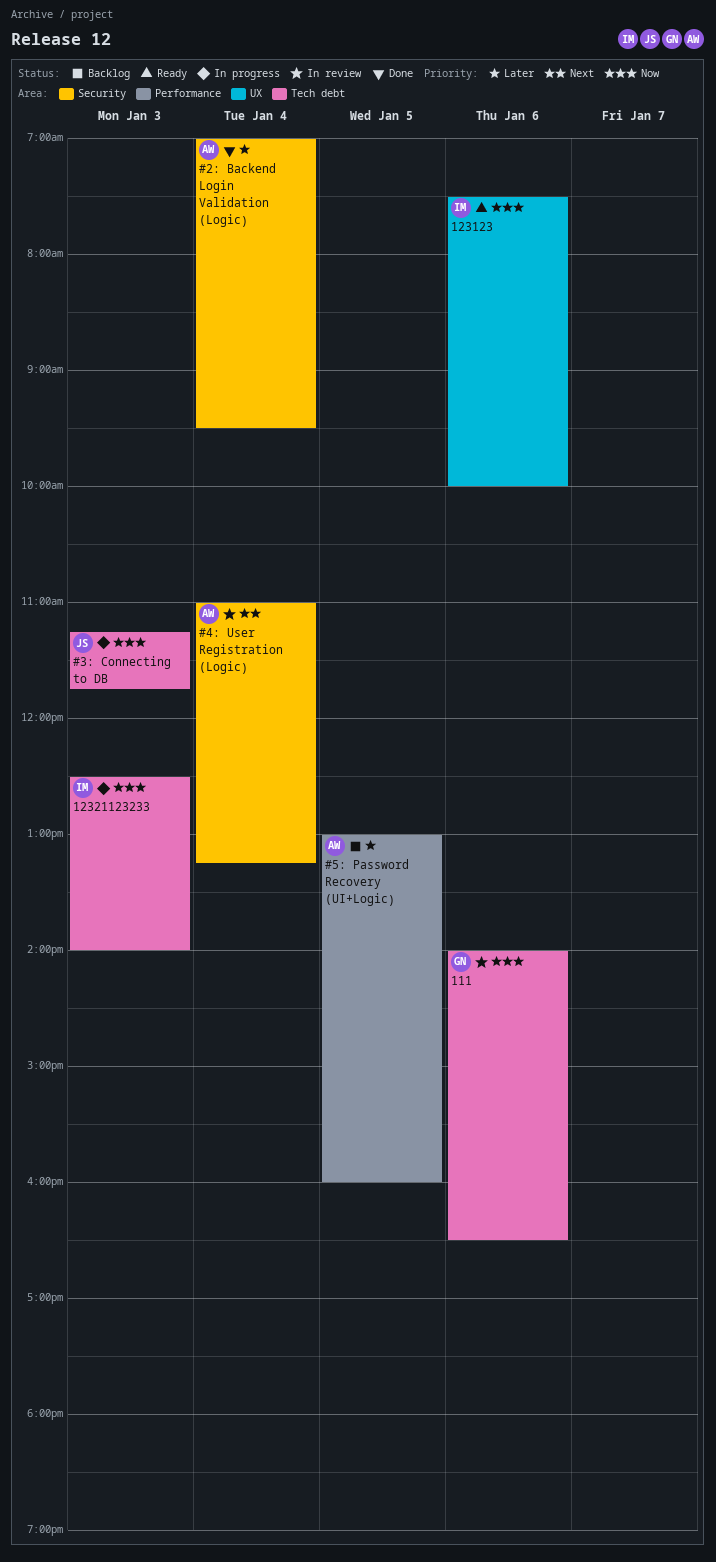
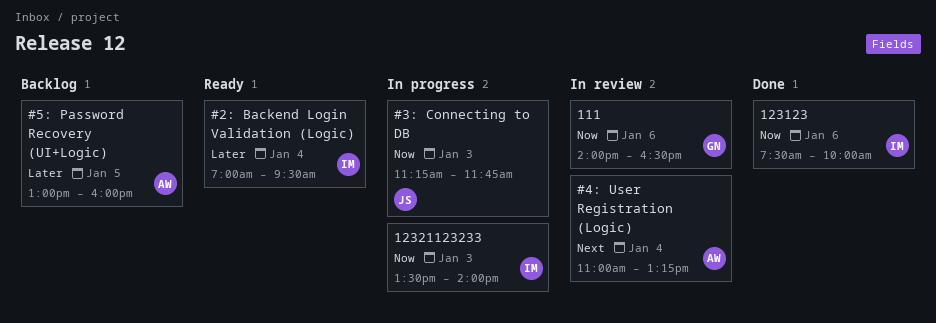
#2: Backend Login Validation (Logic), status: Done -> Ready
#2: Backend Login Validation (Logic), owner: AW -> IM
123123, status: Ready -> Done
12321123233, begins: 12:30 -> 13:30

